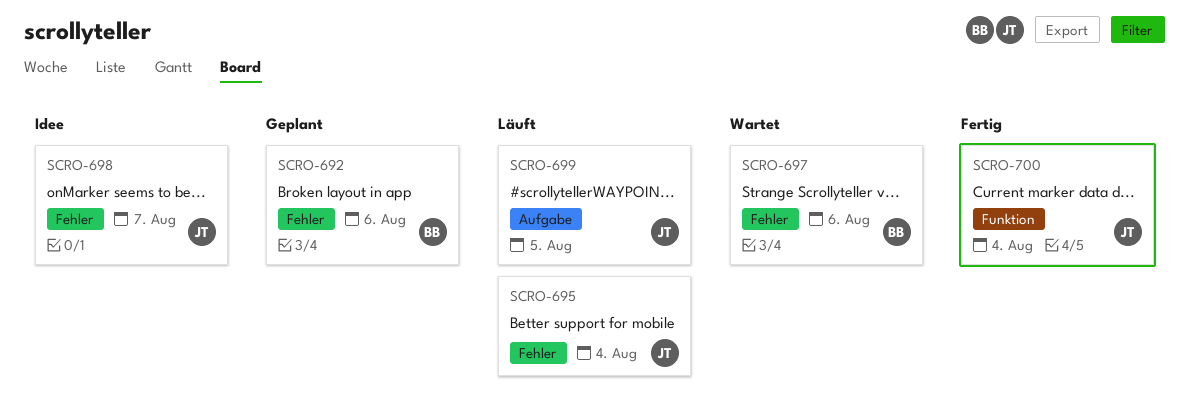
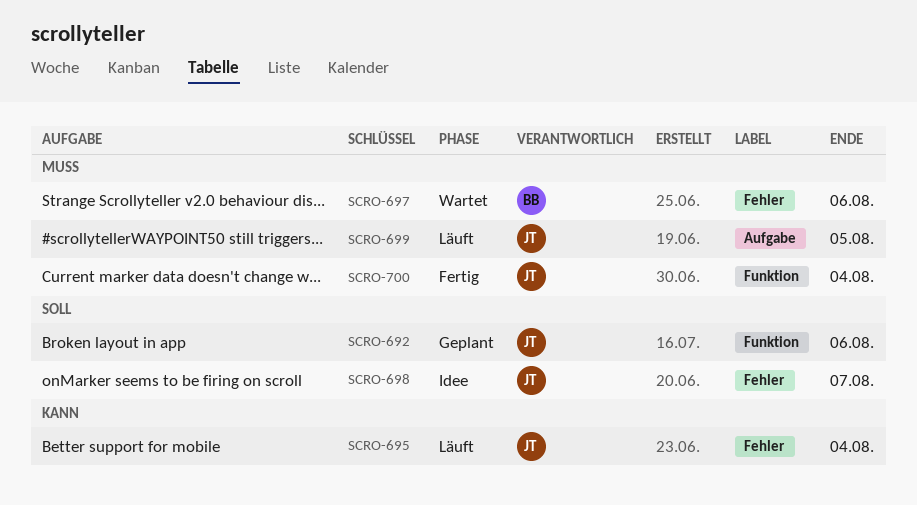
SCRO-692, owner: BB -> JT
SCRO-692, label: Fehler -> Funktion

